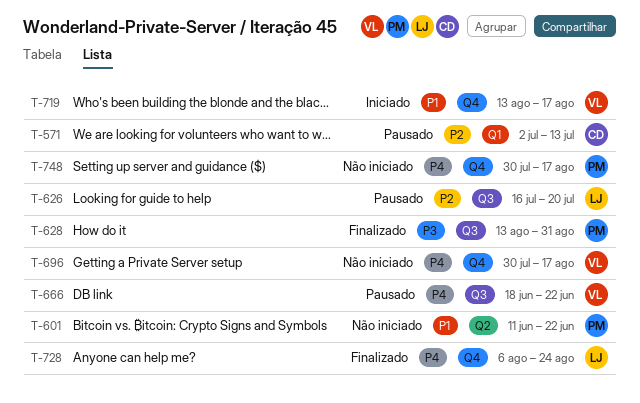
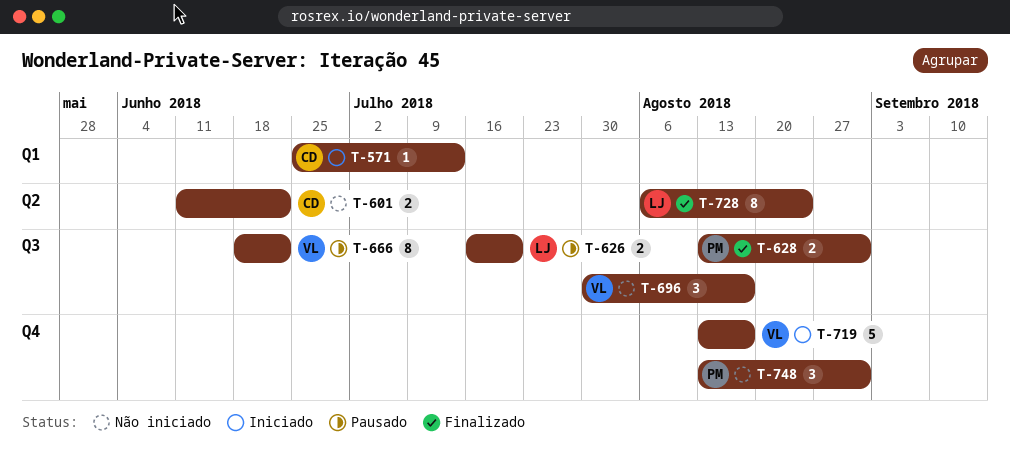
T-571, status: Pausado -> Iniciado
T-571, start: Jul 2 -> Jun 25
T-601, owner: PM -> CD
T-696, label: Q4 -> Q3
T-728, label: Q4 -> Q2
T-748, start: Jul 30 -> Aug 13
T-748, due: Aug 17 -> Aug 31

